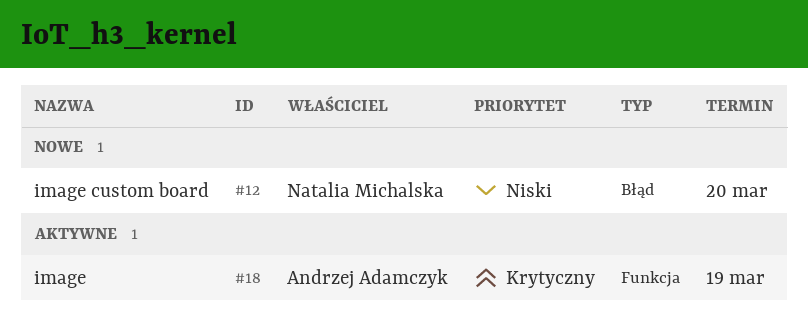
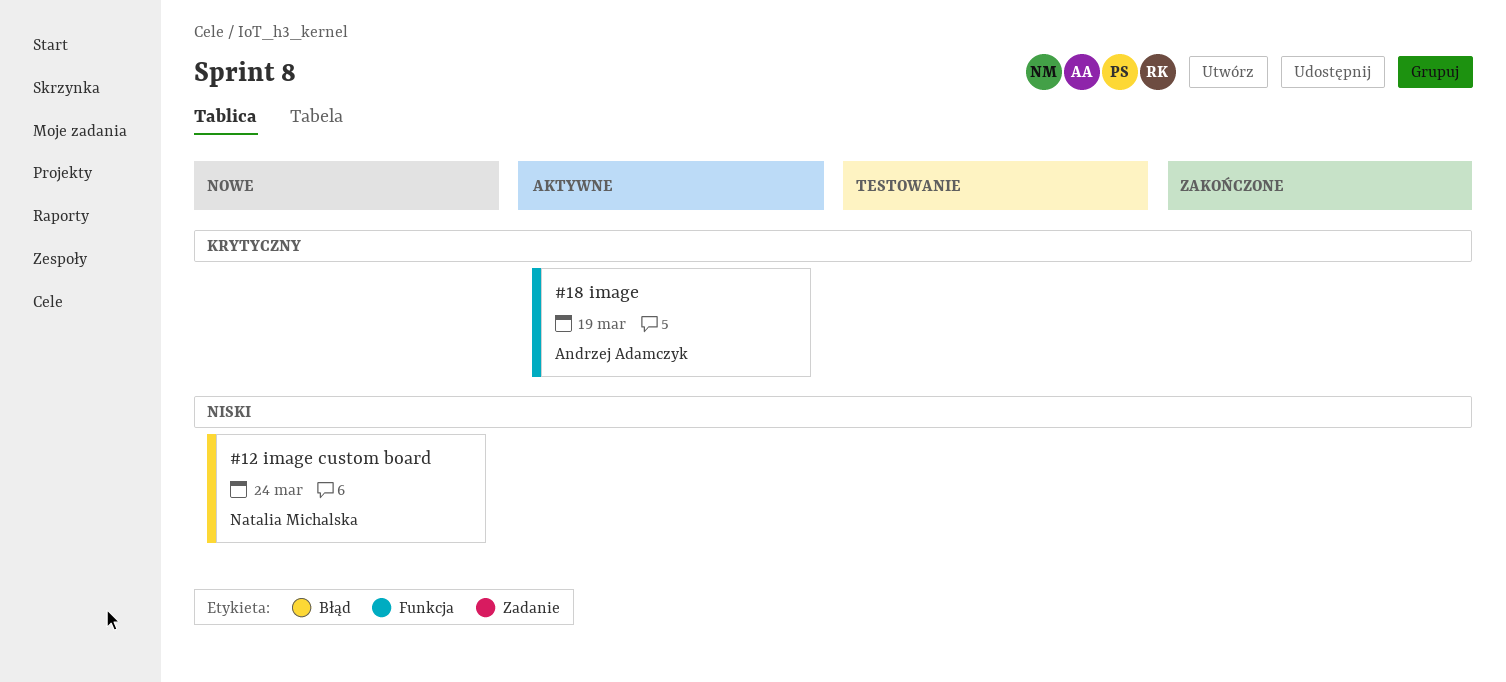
#12, due: Mar 20 -> Mar 24

